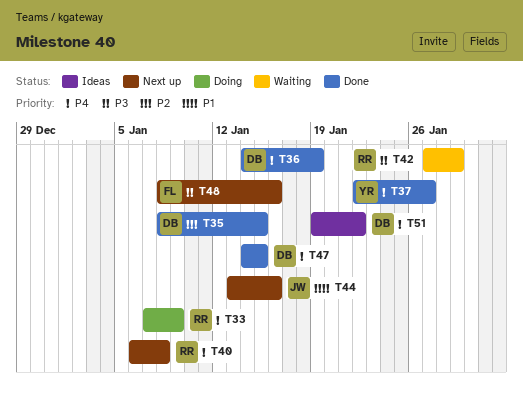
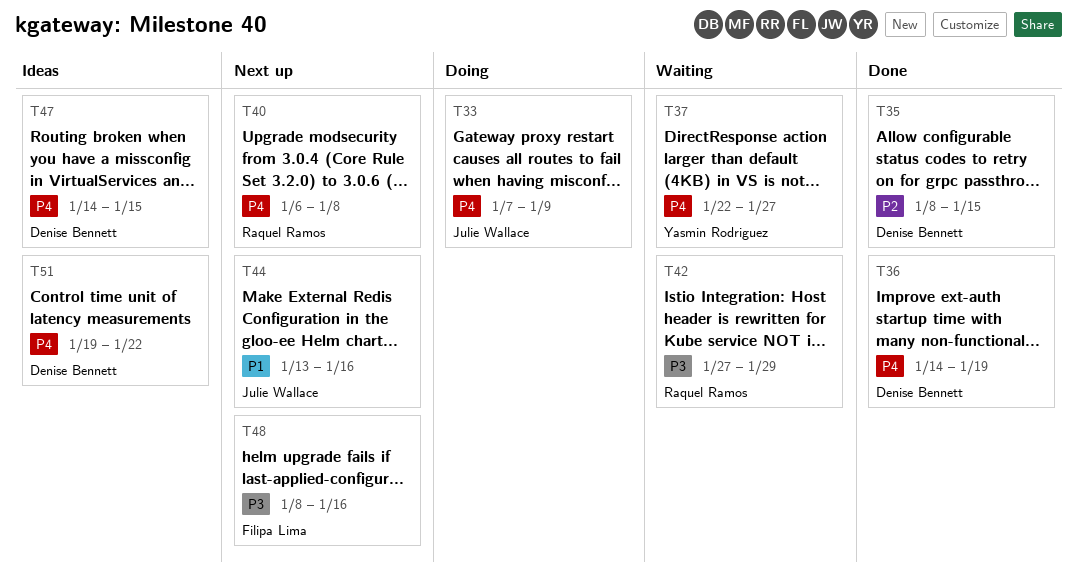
T33, owner: Raquel Ramos -> Julie Wallace
T37, status: Done -> Waiting
T47, status: Done -> Ideas

